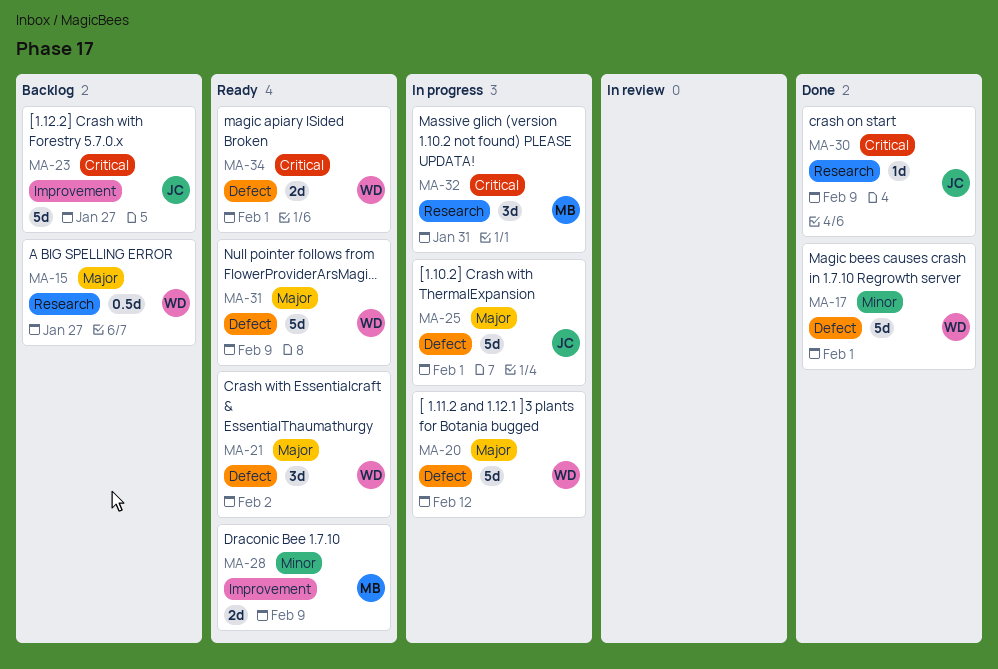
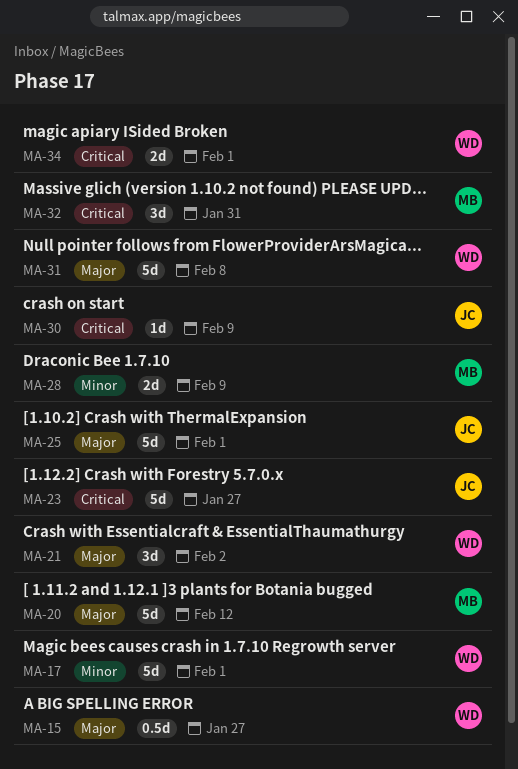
MA-20, owner: WD -> MB
MA-31, due: Feb 9 -> Feb 8

